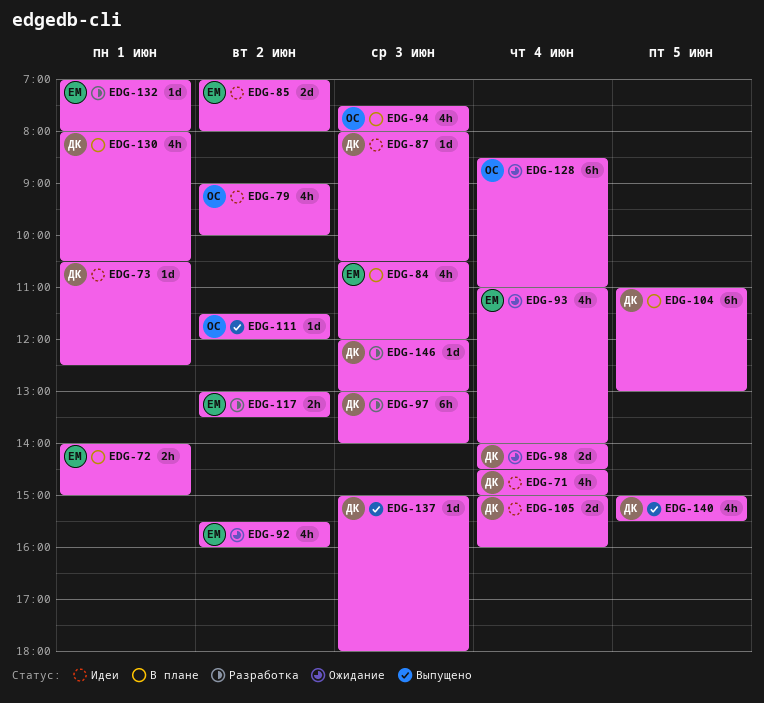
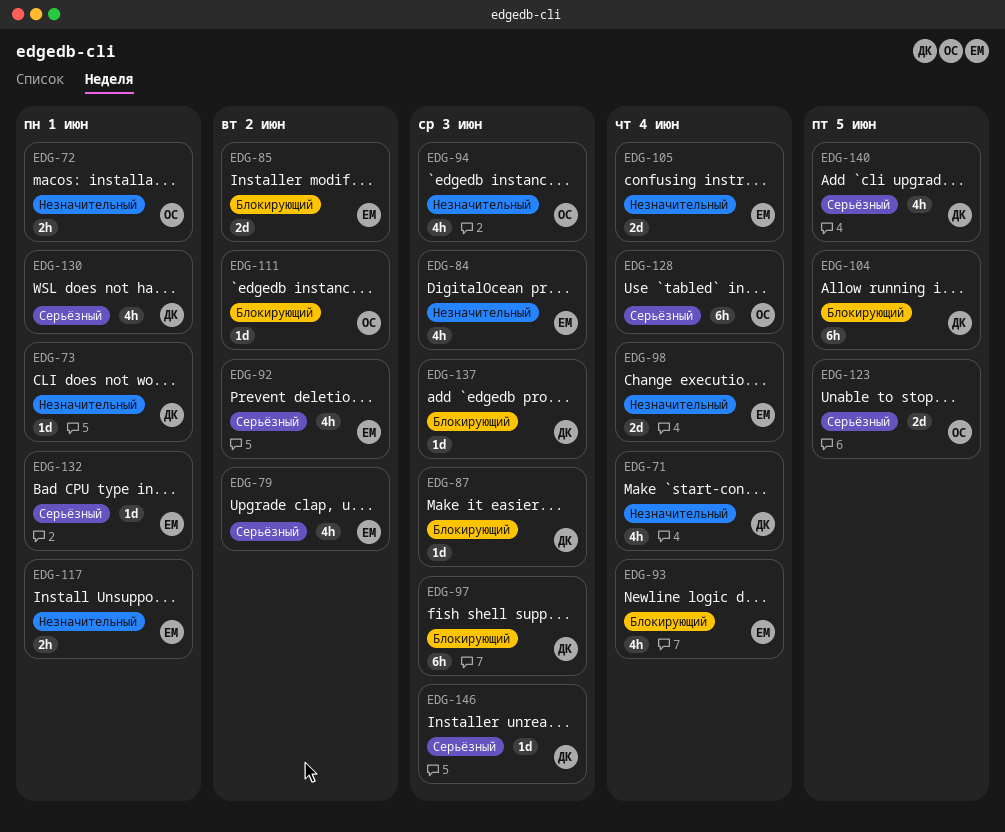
EDG-72, owner: ЕМ -> ОС
EDG-79, owner: ОС -> ЕМ
EDG-98, owner: ДК -> ЕМ
EDG-105, owner: ДК -> ЕМ
EDG-117, day: Jun 2 -> Jun 1
EDG-123: none -> present

